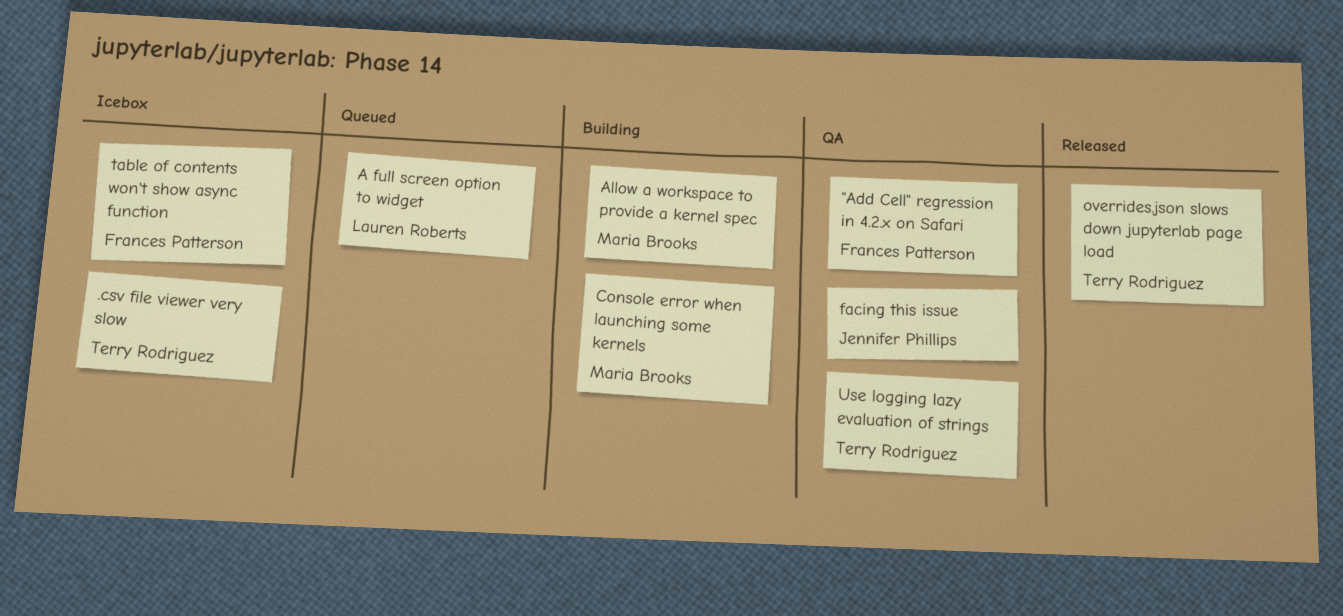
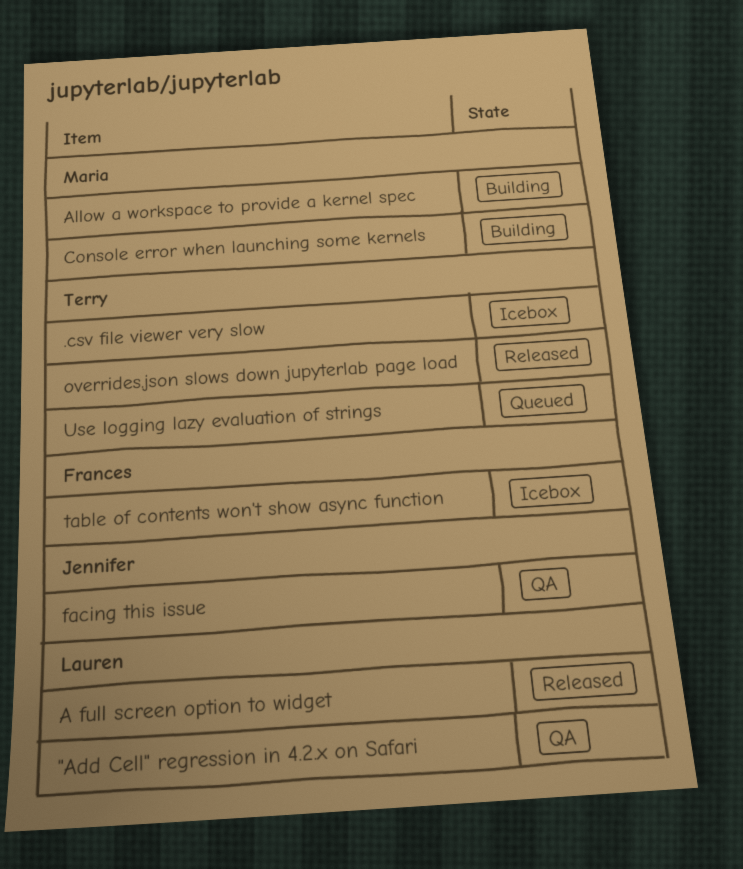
"Add Cell" regression in 4.2.x on Safari, owner: Frances Patterson -> Lauren Roberts
A full screen option to widget, status: Queued -> Released
Use logging lazy evaluation of strings, status: QA -> Queued

